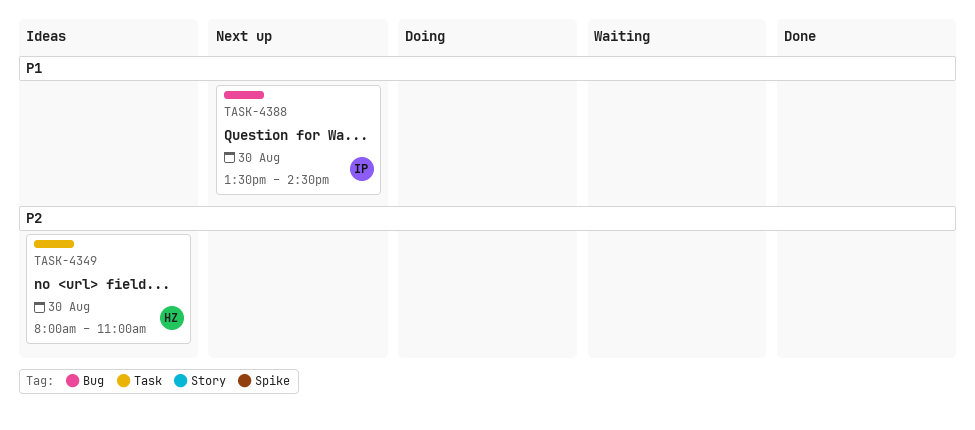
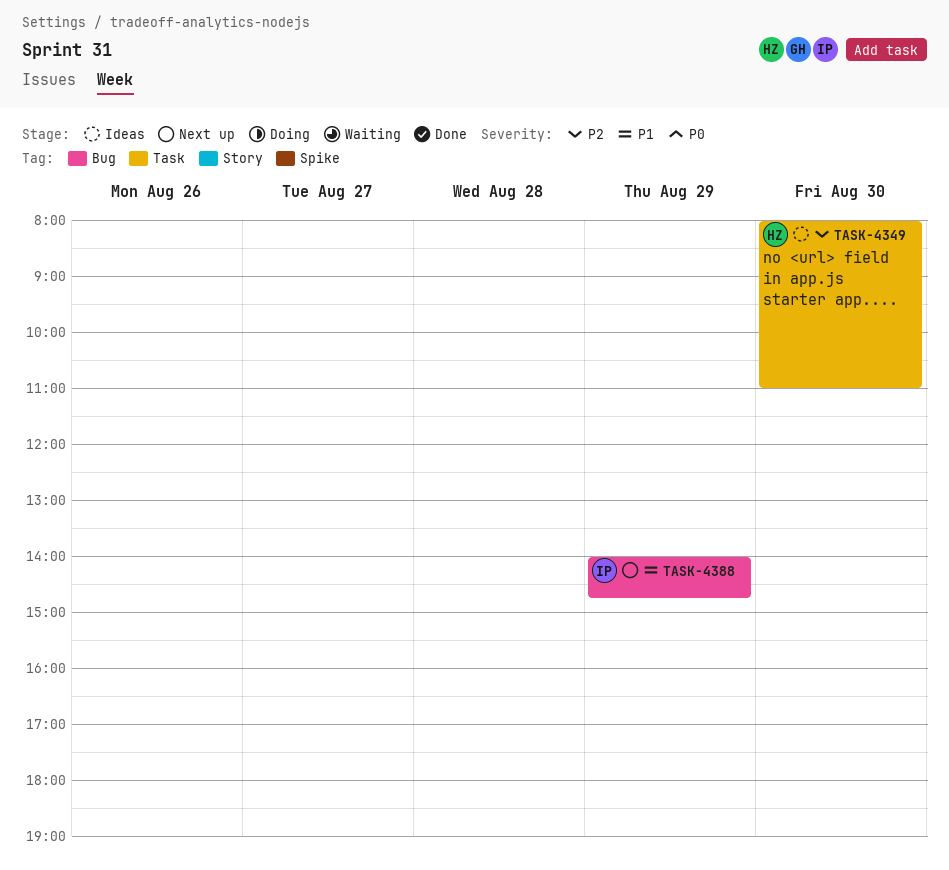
TASK-4388, day: Aug 30 -> Aug 29
TASK-4388, begins: 13:30 -> 14:00
TASK-4388, ends: 14:30 -> 14:45

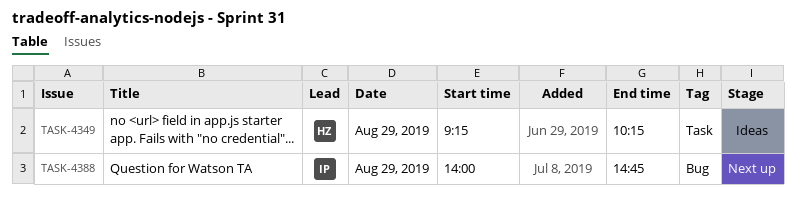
TASK-4349, day: Aug 30 -> Aug 29
TASK-4349, begins: 08:00 -> 09:15
TASK-4349, ends: 11:00 -> 10:15

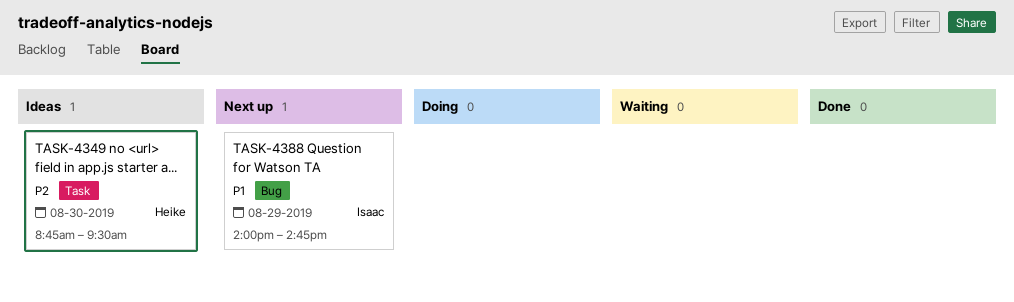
TASK-4349, day: Aug 29 -> Aug 30
TASK-4349, begins: 09:15 -> 08:45
TASK-4349, ends: 10:15 -> 09:30

